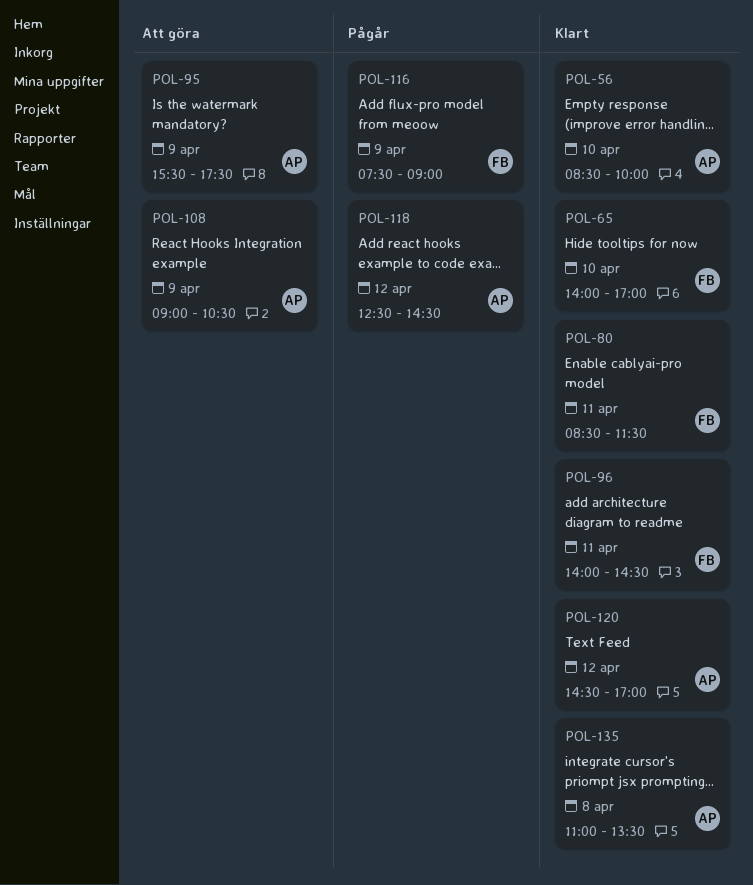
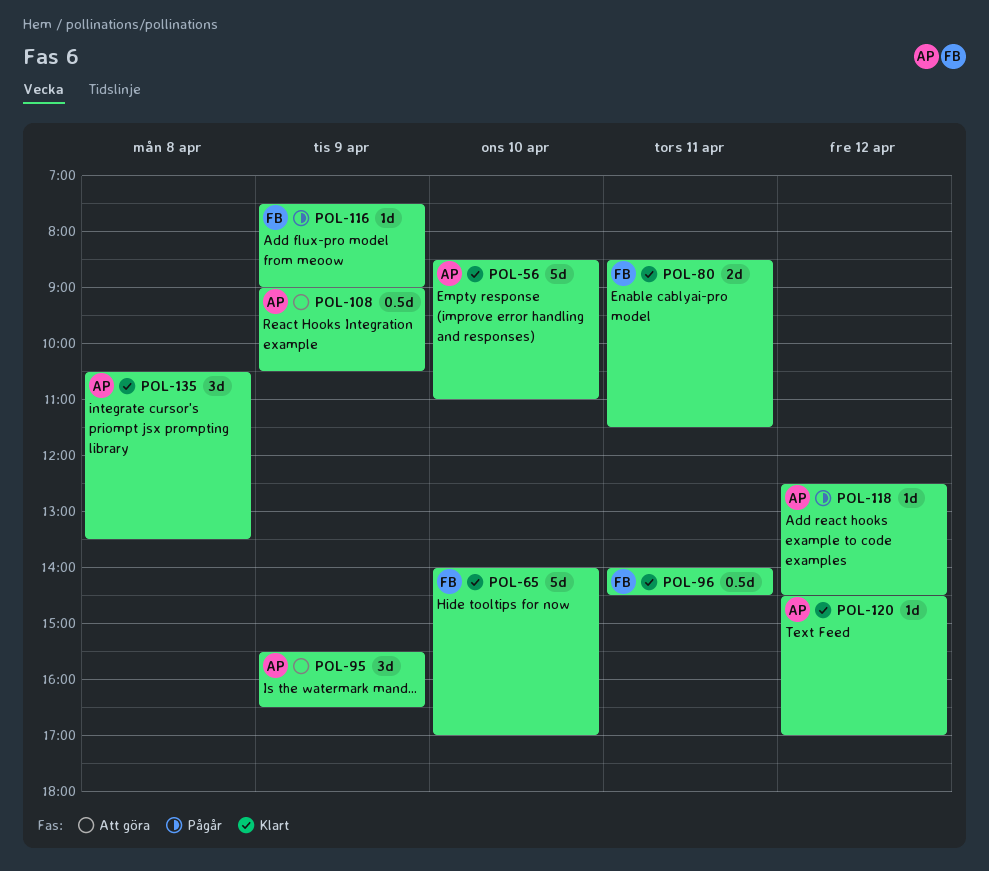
POL-56, ends: 10:00 -> 11:00
POL-95, ends: 17:30 -> 16:30
POL-135, begins: 11:00 -> 10:30

